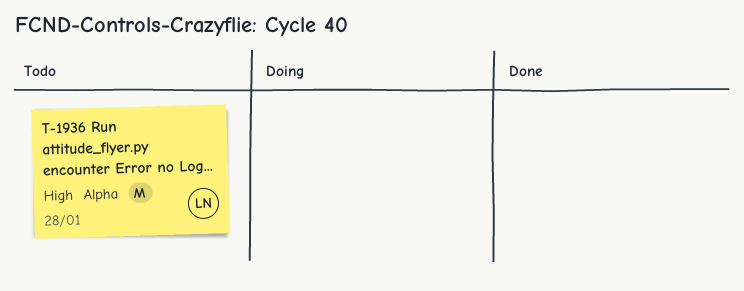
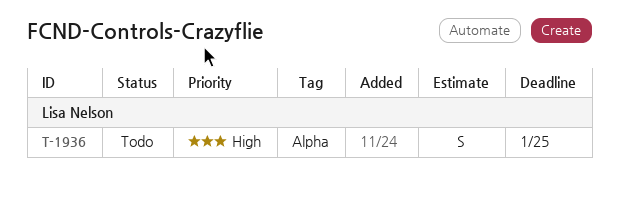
T-1936, estimate: M -> S
T-1936, due: Jan 28 -> Jan 25

